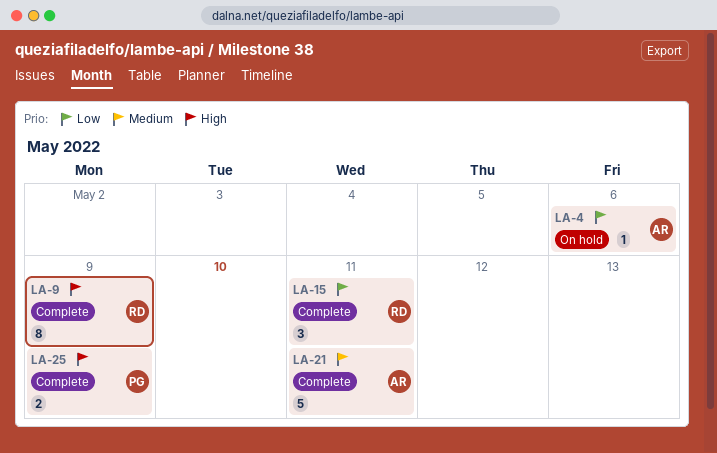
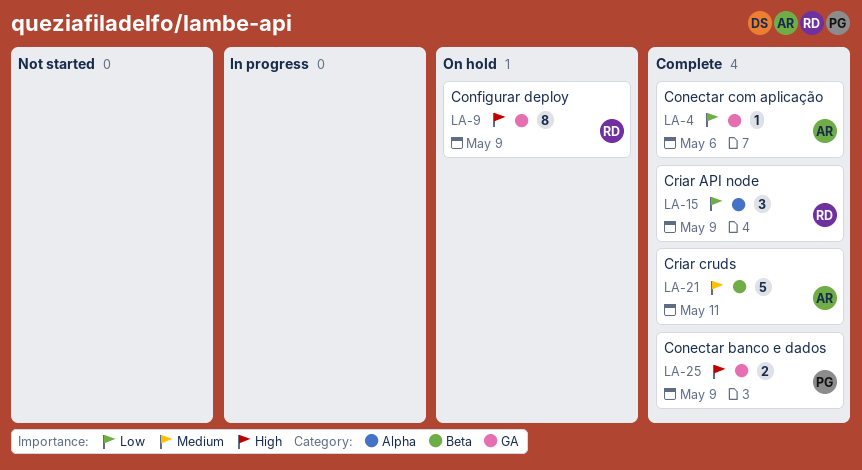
LA-4, status: On hold -> Complete
LA-9, status: Complete -> On hold
LA-15, due: May 11 -> May 9

